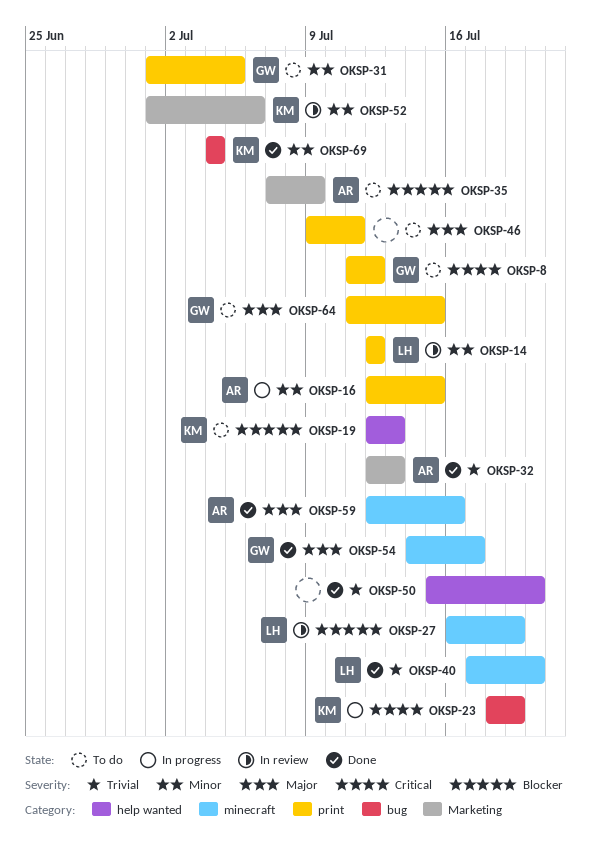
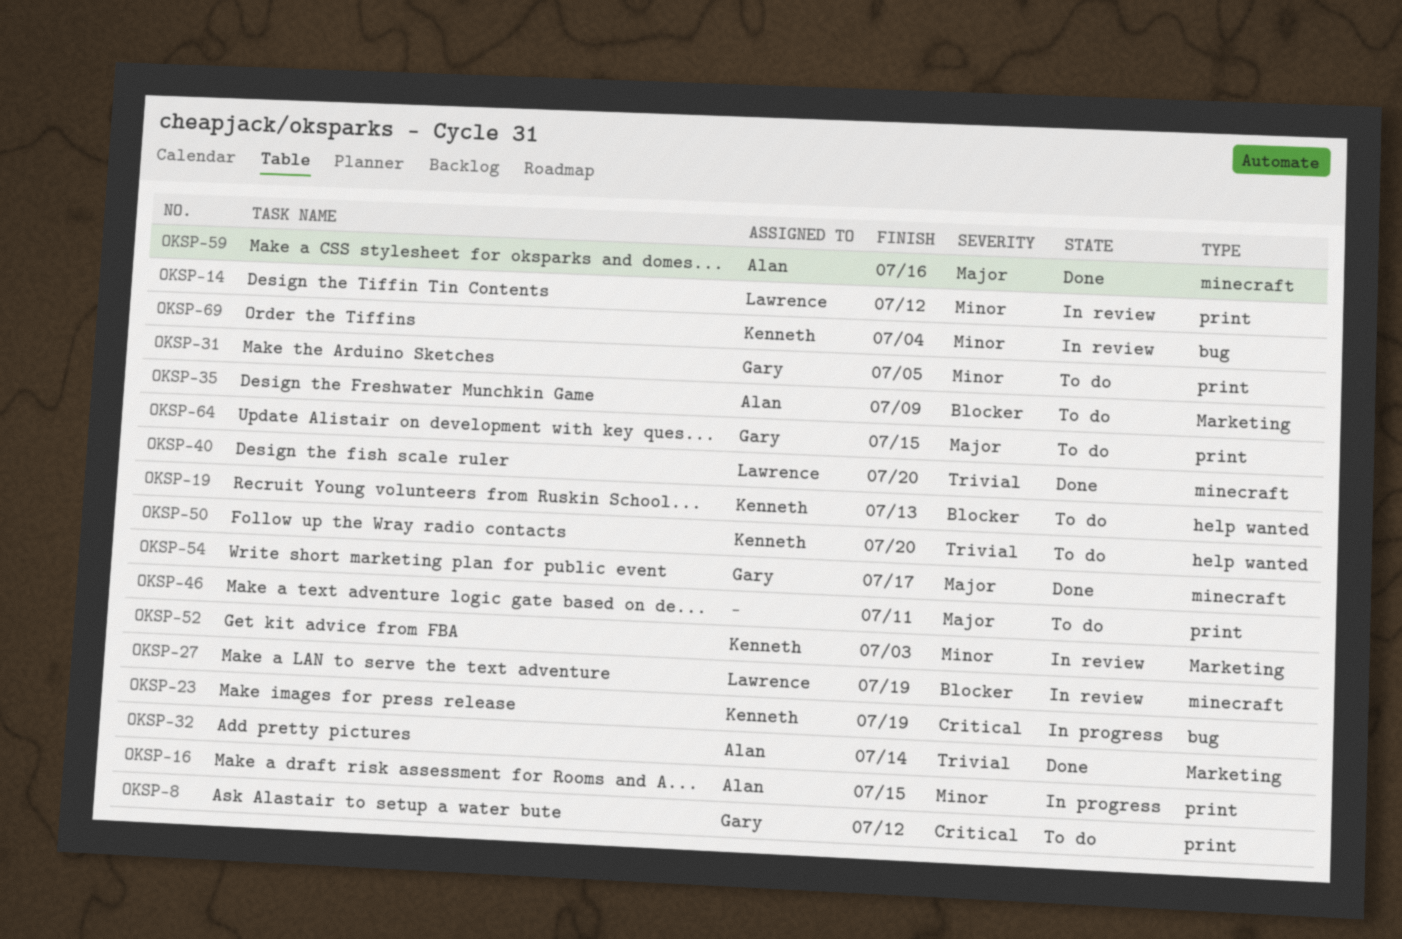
OKSP-32, due: Jul 13 -> Jul 14
OKSP-50, status: Done -> To do
OKSP-50, owner: none -> Kenneth
OKSP-52, due: Jul 6 -> Jul 3
OKSP-69, status: Done -> In review

